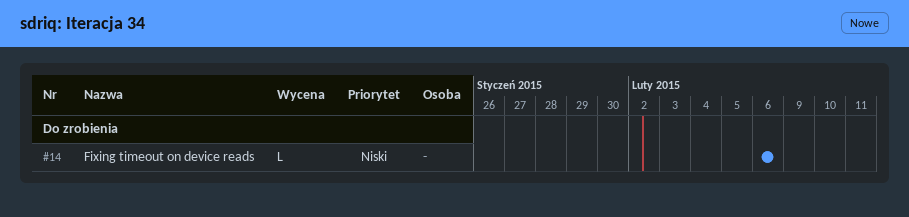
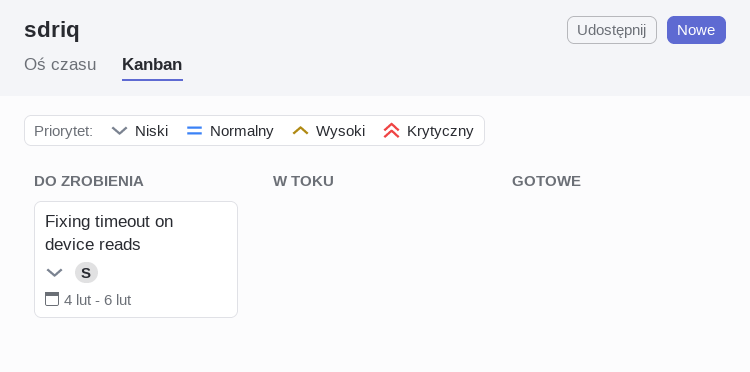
Fixing timeout on device reads, estimate: L -> S
Fixing timeout on device reads, start: Feb 6 -> Feb 4

